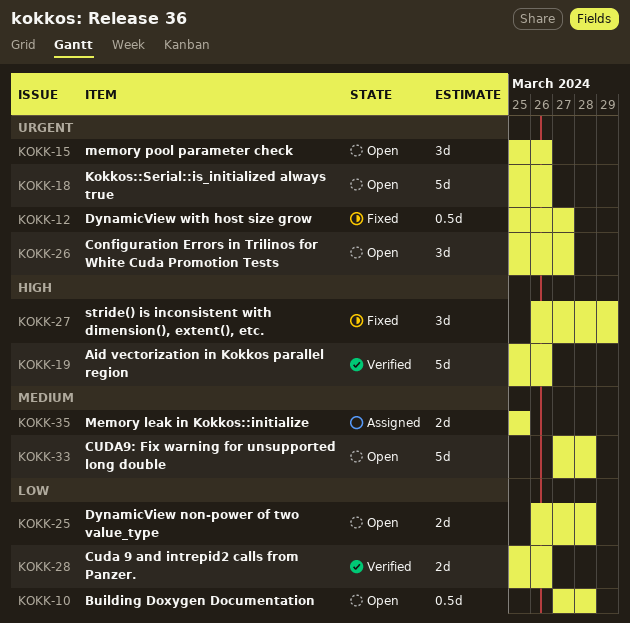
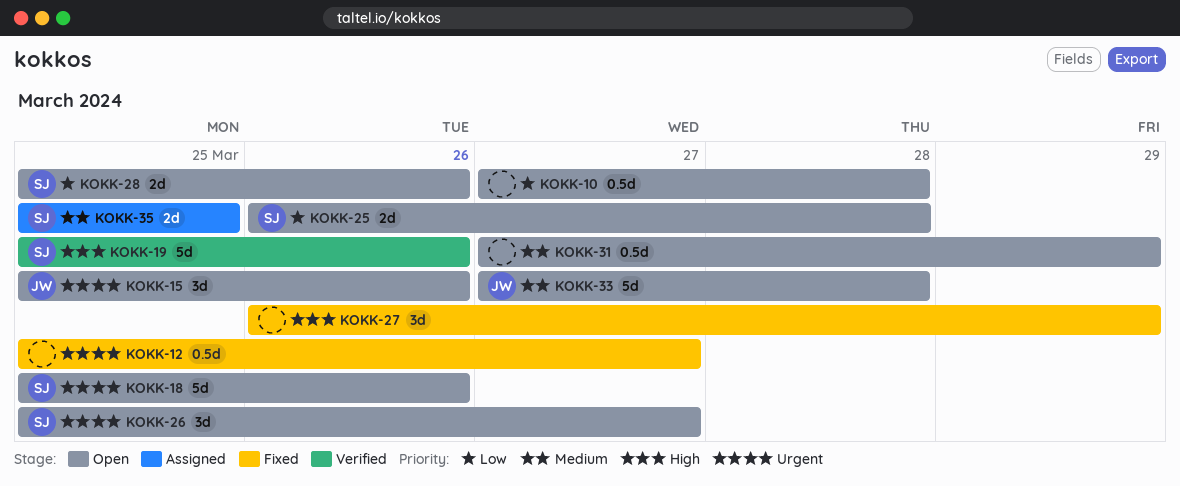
KOKK-28, status: Verified -> Open
KOKK-31: none -> present

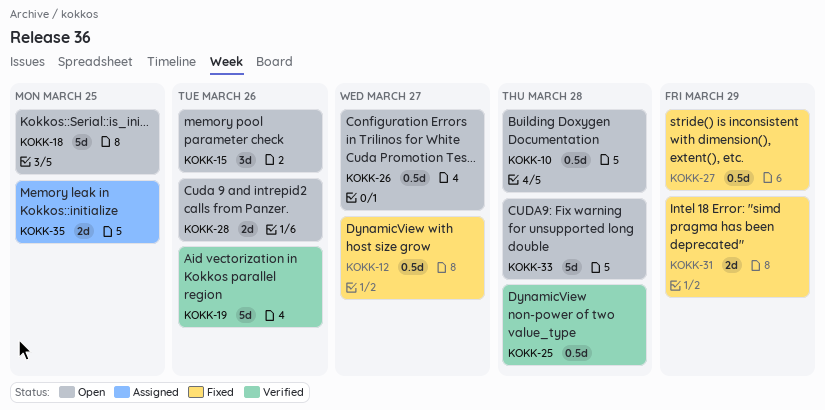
KOKK-18, due: Mar 26 -> Mar 25
KOKK-25, status: Open -> Verified
KOKK-25, estimate: 2d -> 0.5d
KOKK-26, estimate: 3d -> 0.5d
KOKK-27, estimate: 3d -> 0.5d
KOKK-31, status: Open -> Fixed
KOKK-31, estimate: 0.5d -> 2d

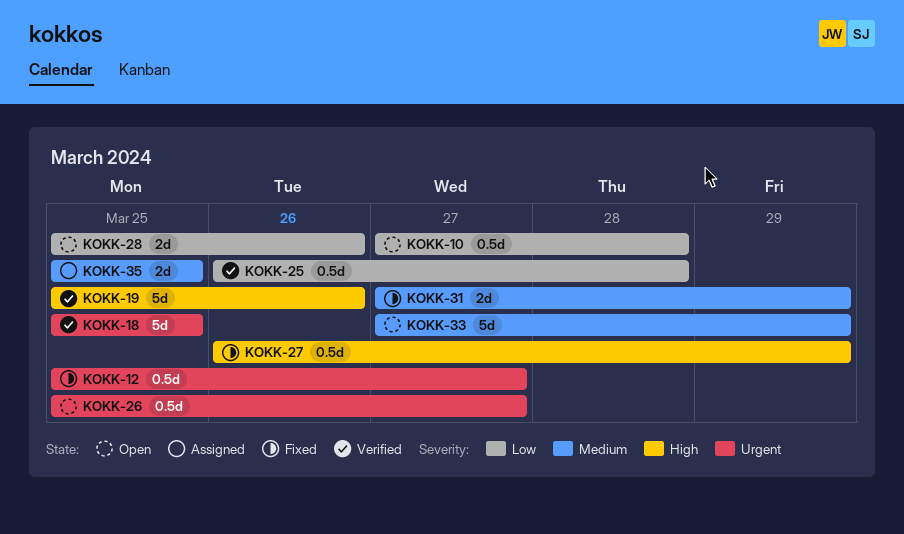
KOKK-15: present -> none
KOKK-18, status: Open -> Verified
KOKK-33, due: Mar 28 -> Mar 29

